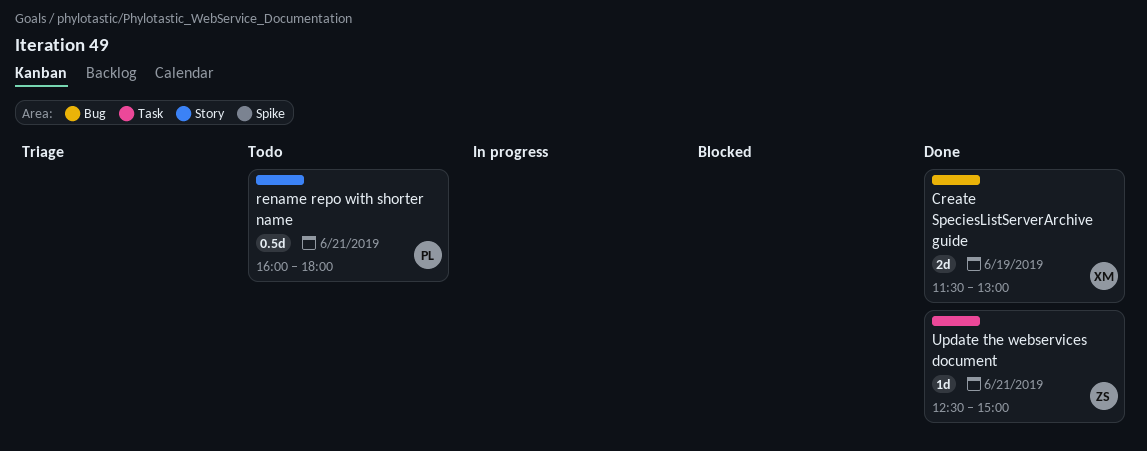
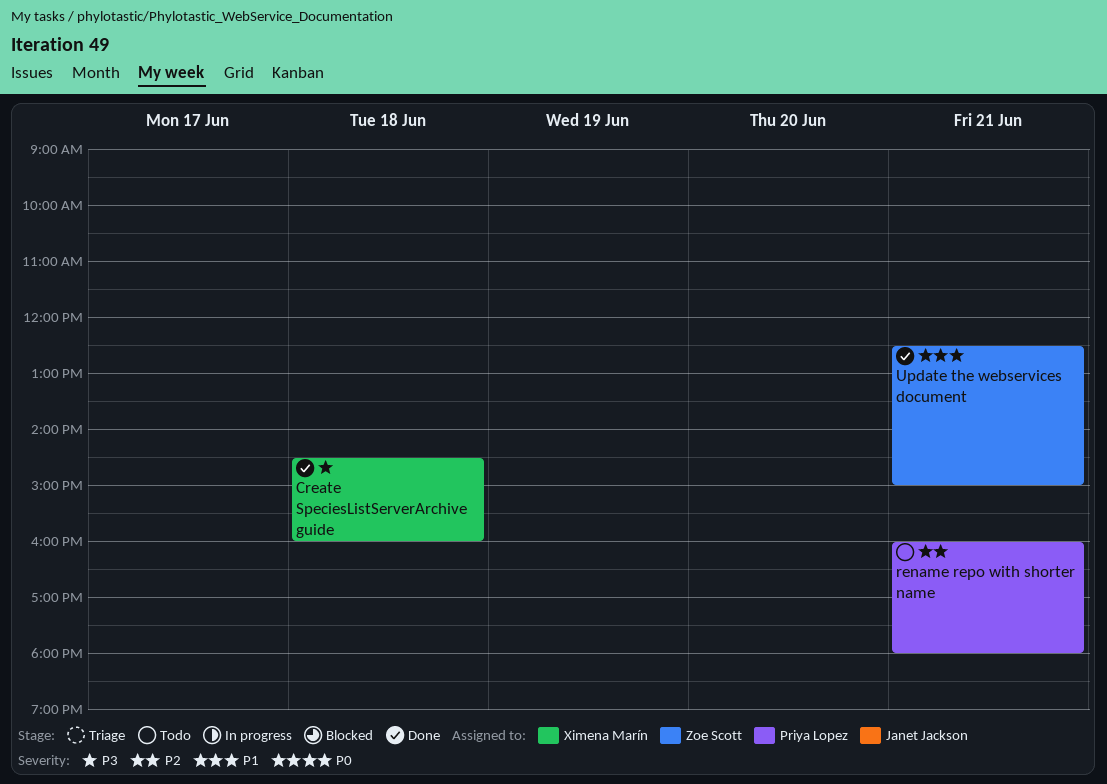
Create SpeciesListServerArchive guide, day: Jun 19 -> Jun 18
Create SpeciesListServerArchive guide, begins: 11:30 -> 14:30
Create SpeciesListServerArchive guide, ends: 13:00 -> 16:00

